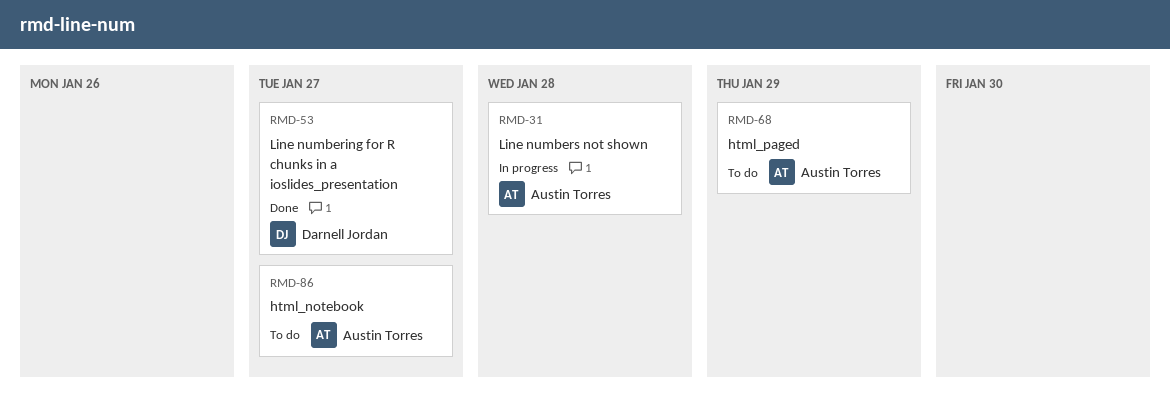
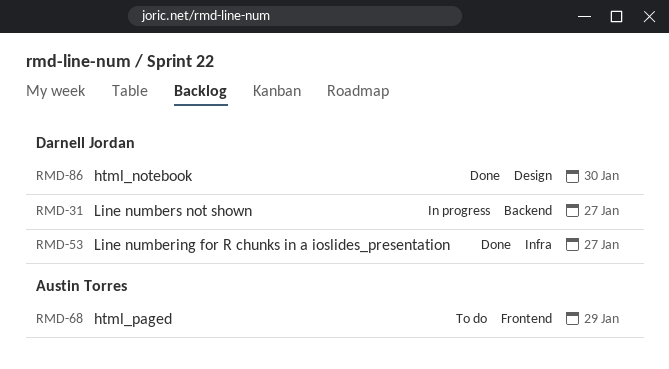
RMD-31, owner: Austin Torres -> Darnell Jordan
RMD-31, due: Jan 28 -> Jan 27
RMD-86, status: To do -> Done
RMD-86, owner: Austin Torres -> Darnell Jordan
RMD-86, due: Jan 27 -> Jan 30

